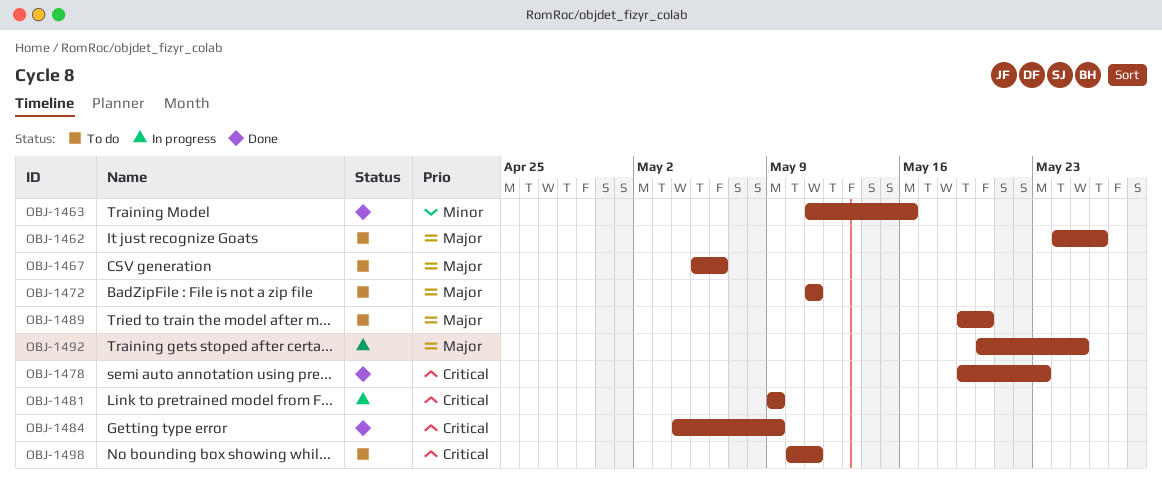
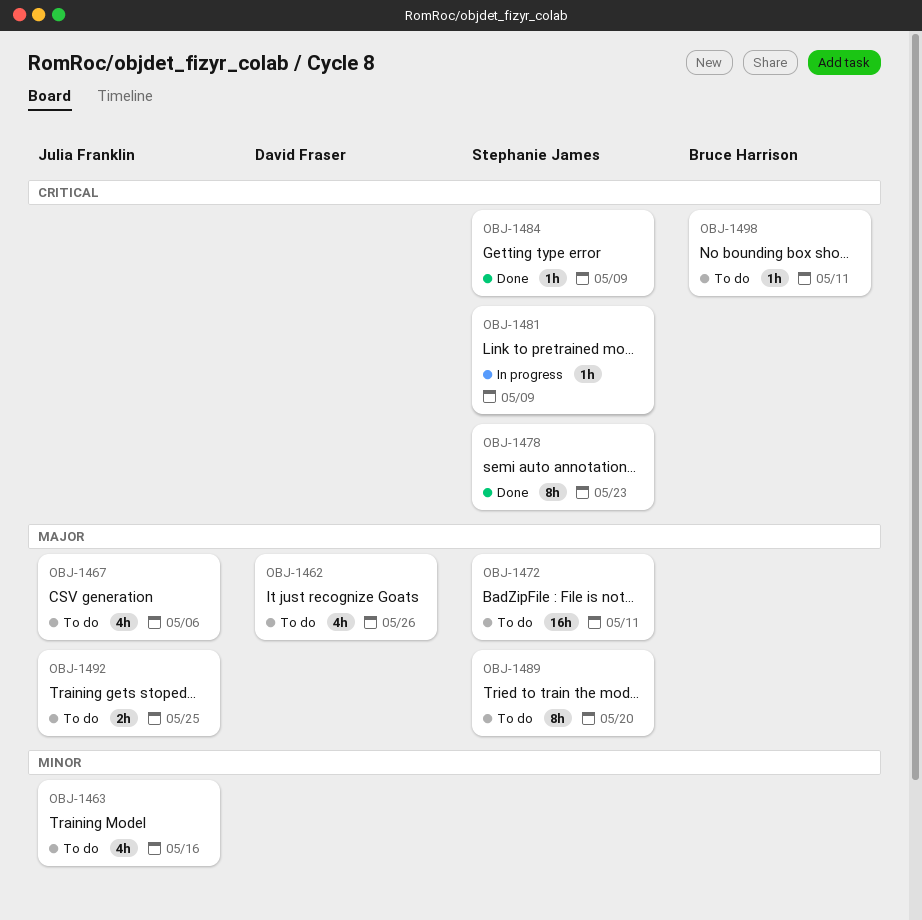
OBJ-1463, status: Done -> To do
OBJ-1492, status: In progress -> To do

